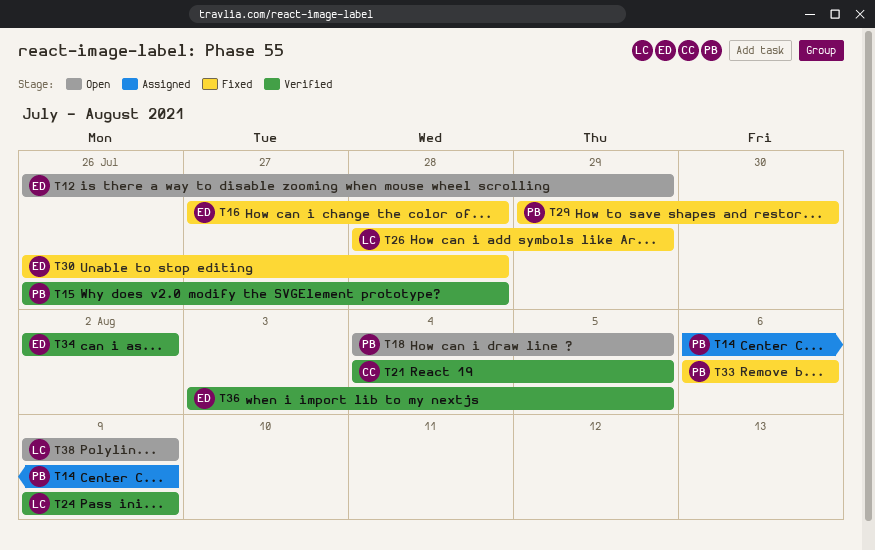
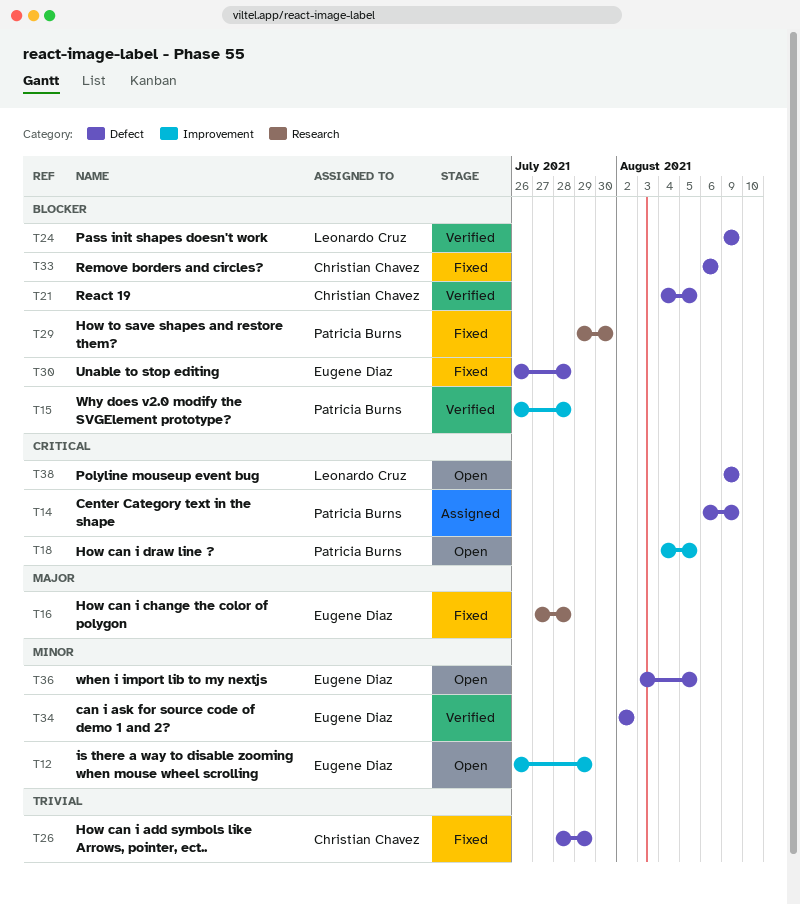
T26, owner: Leonardo Cruz -> Christian Chavez
T33, owner: Patricia Burns -> Christian Chavez
T36, status: Verified -> Open

